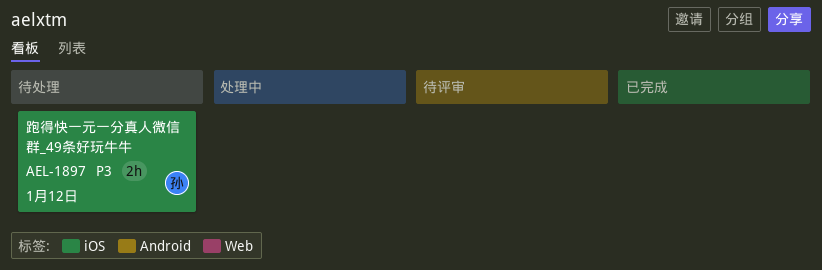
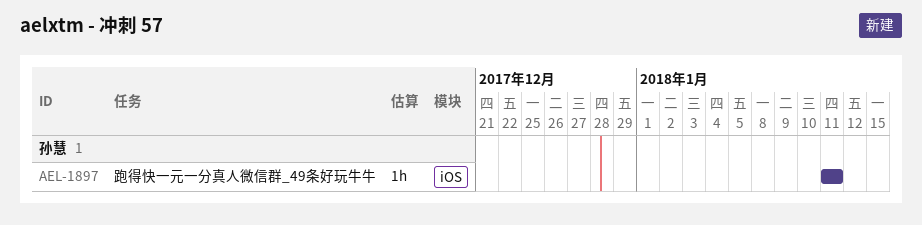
AEL-1897, estimate: 2h -> 1h
AEL-1897, due: Jan 12 -> Jan 11

